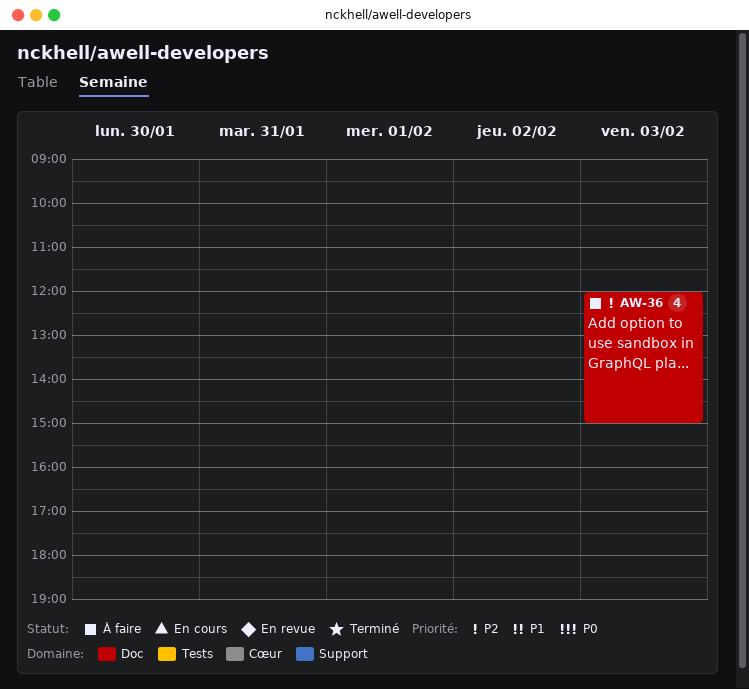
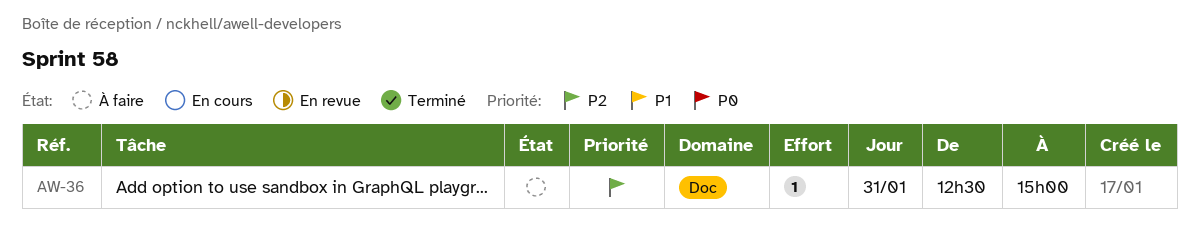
AW-36, estimate: 4 -> 1
AW-36, day: Feb 3 -> Jan 31
AW-36, begins: 12:00 -> 12:30

